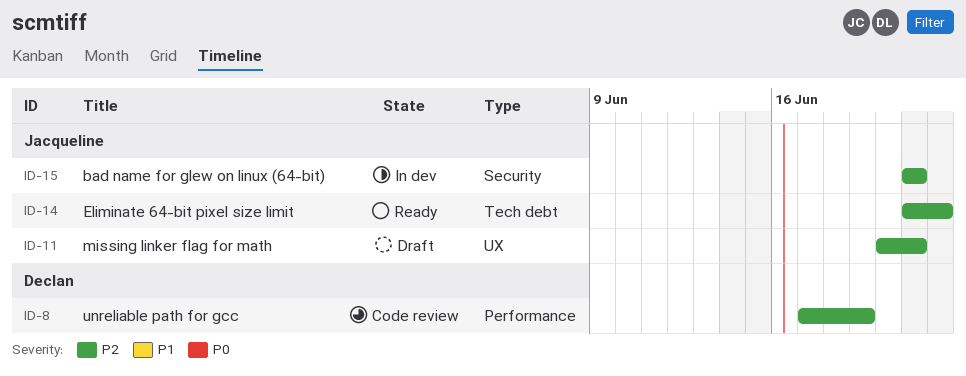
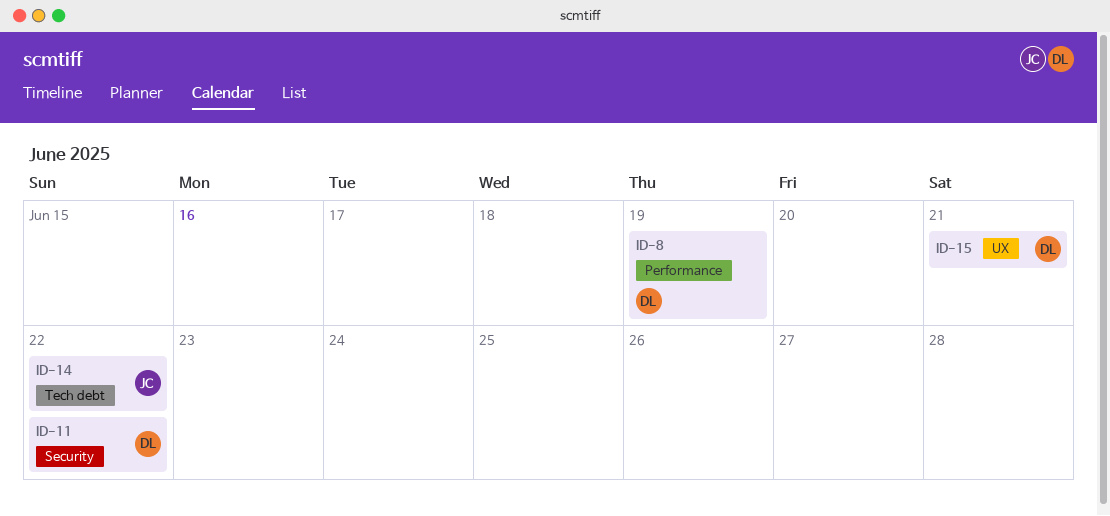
ID-11, owner: Jacqueline -> Declan
ID-11, label: UX -> Security
ID-11, due: Jun 21 -> Jun 22
ID-15, owner: Jacqueline -> Declan
ID-15, label: Security -> UX

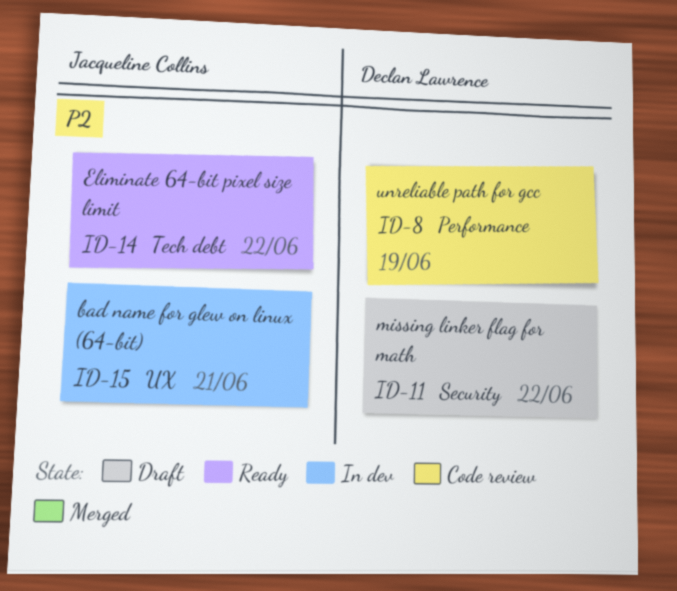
ID-15, owner: Declan Lawrence -> Jacqueline Collins

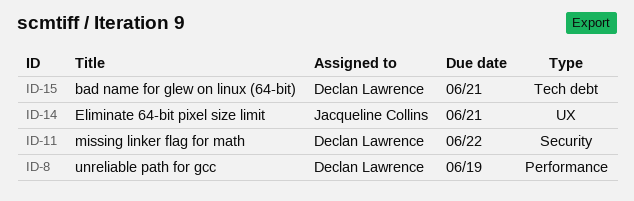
ID-14, label: Tech debt -> UX
ID-14, due: Jun 22 -> Jun 21
ID-15, owner: Jacqueline Collins -> Declan Lawrence
ID-15, label: UX -> Tech debt

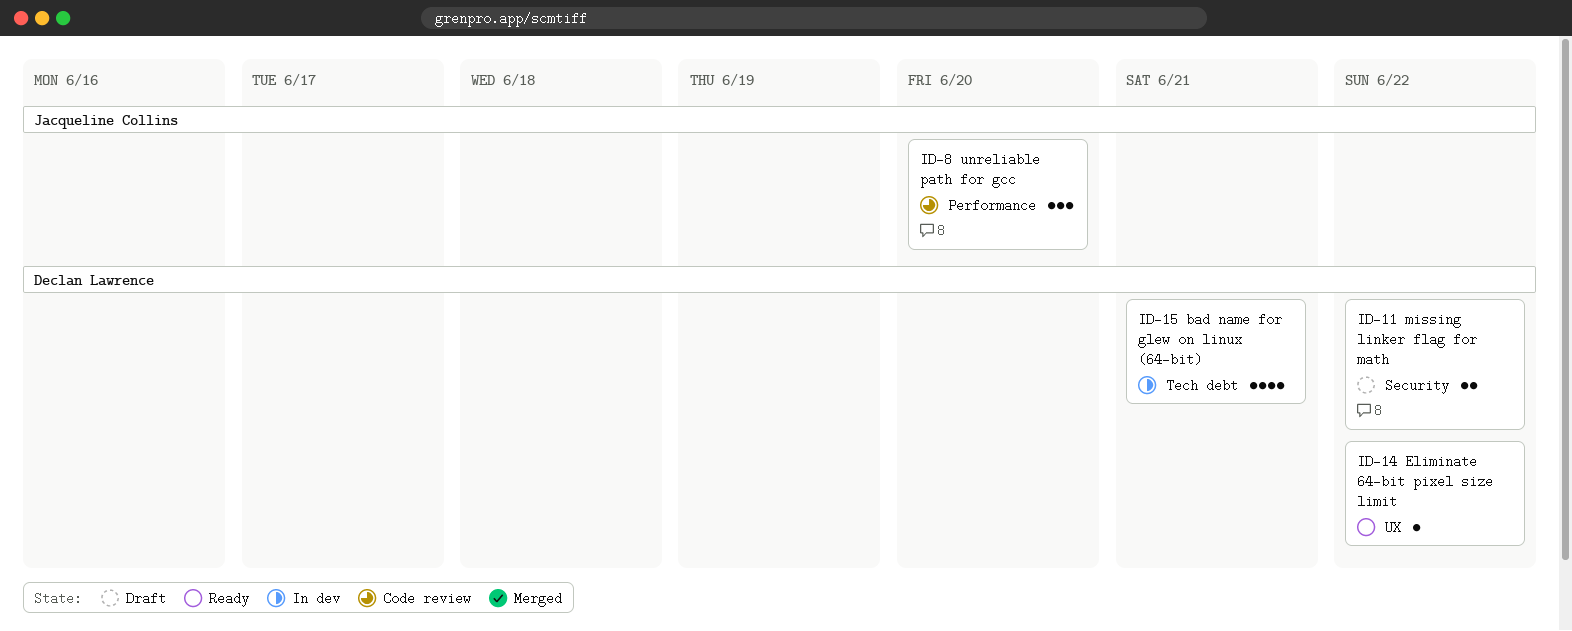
ID-8, owner: Declan Lawrence -> Jacqueline Collins
ID-8, due: Jun 19 -> Jun 20
ID-14, owner: Jacqueline Collins -> Declan Lawrence
ID-14, due: Jun 21 -> Jun 22

